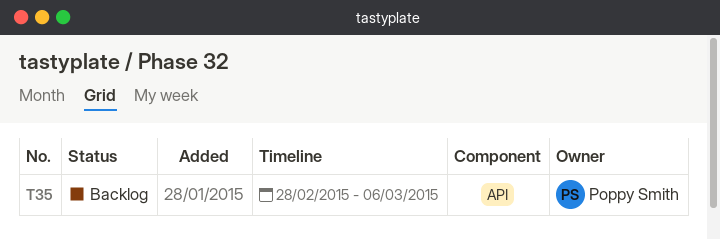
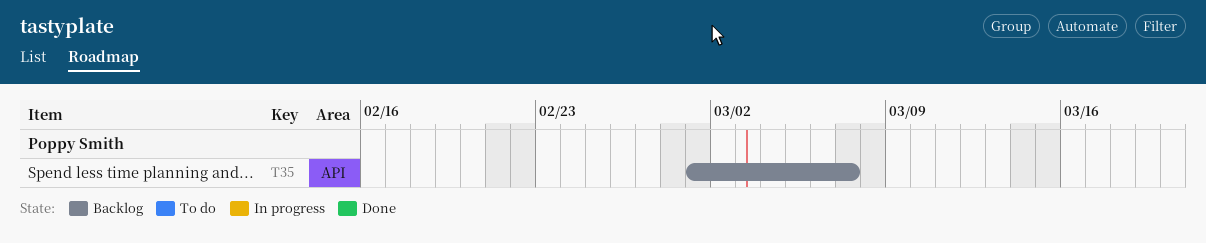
T35, start: Feb 28 -> Mar 1
T35, due: Mar 6 -> Mar 7

